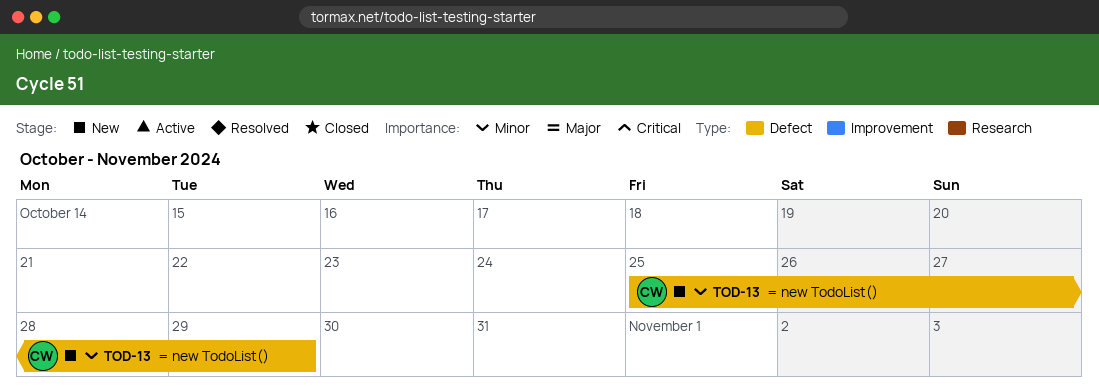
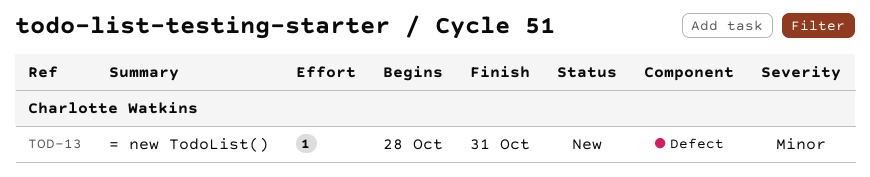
TOD-13, start: Oct 25 -> Oct 28
TOD-13, due: Oct 29 -> Oct 31

